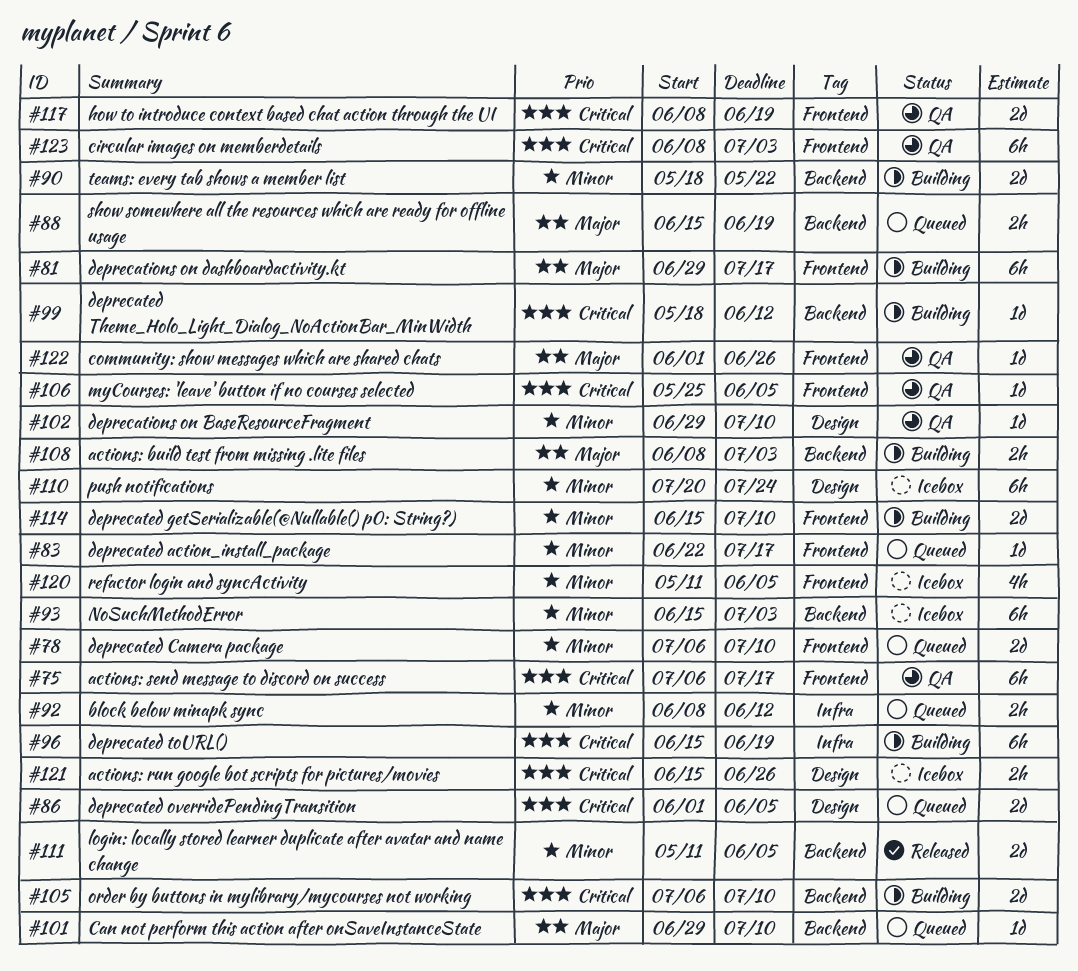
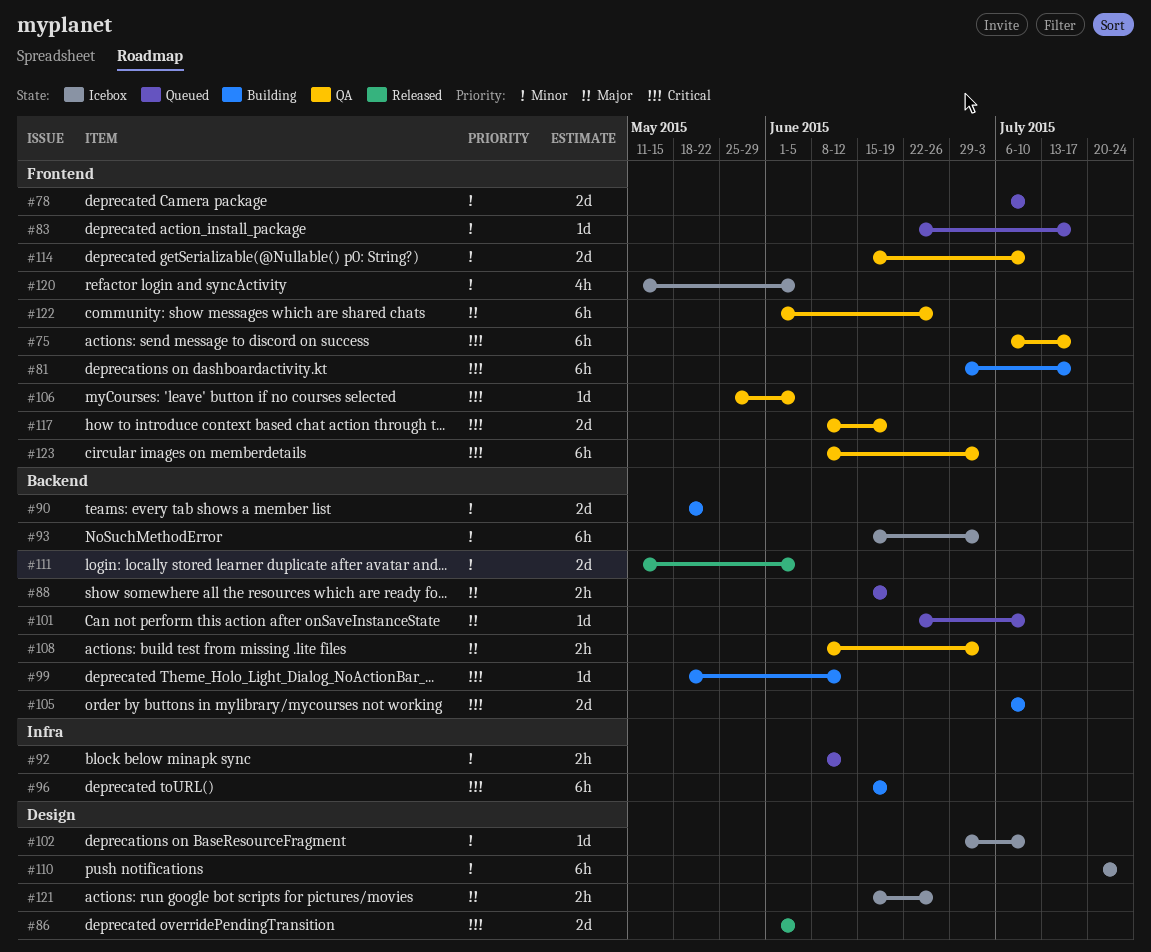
#81, priority: Major -> Critical
#86, status: Queued -> Released
#101, start: Jun 29 -> Jun 22
#102, status: QA -> Icebox
#108, status: Building -> QA
#114, status: Building -> QA
#121, priority: Critical -> Major
#122, estimate: 1d -> 6h

